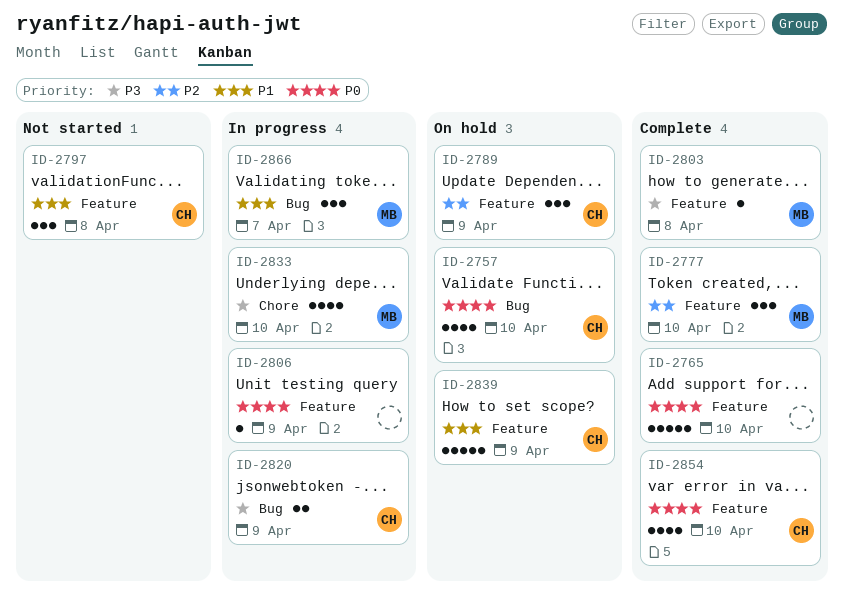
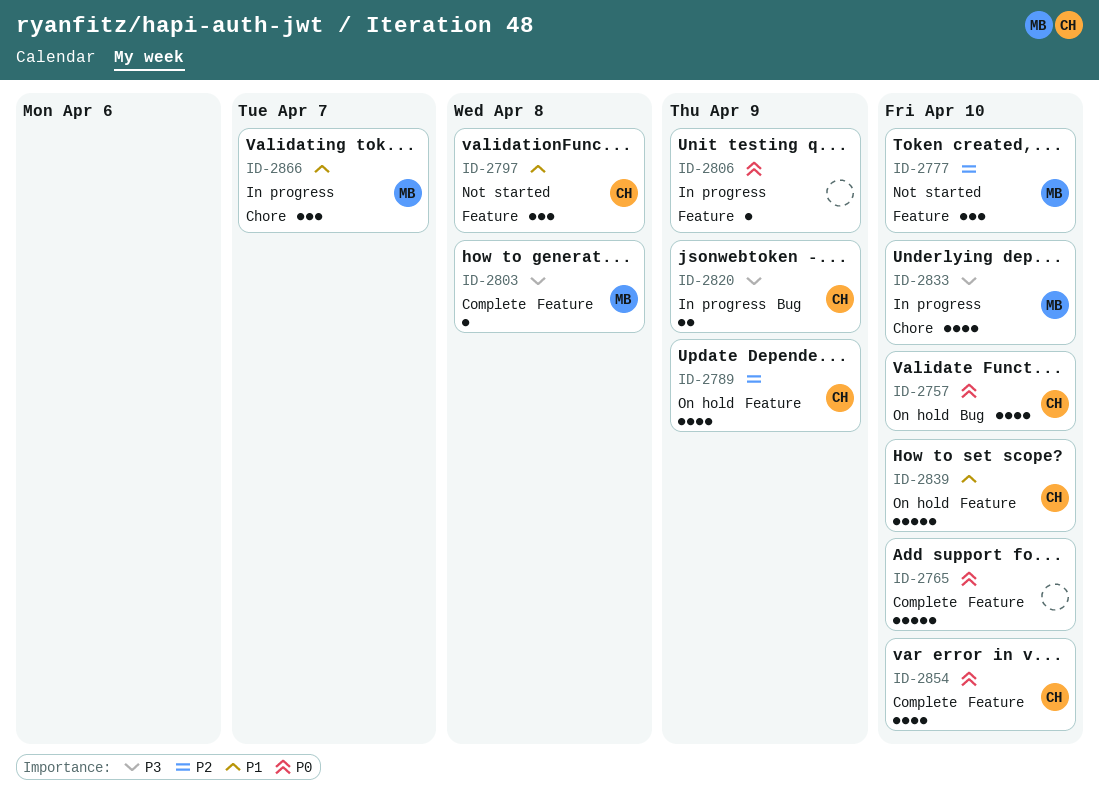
ID-2777, status: Complete -> Not started
ID-2789, estimate: 3 -> 4
ID-2839, due: Apr 9 -> Apr 10
ID-2866, label: Bug -> Chore

